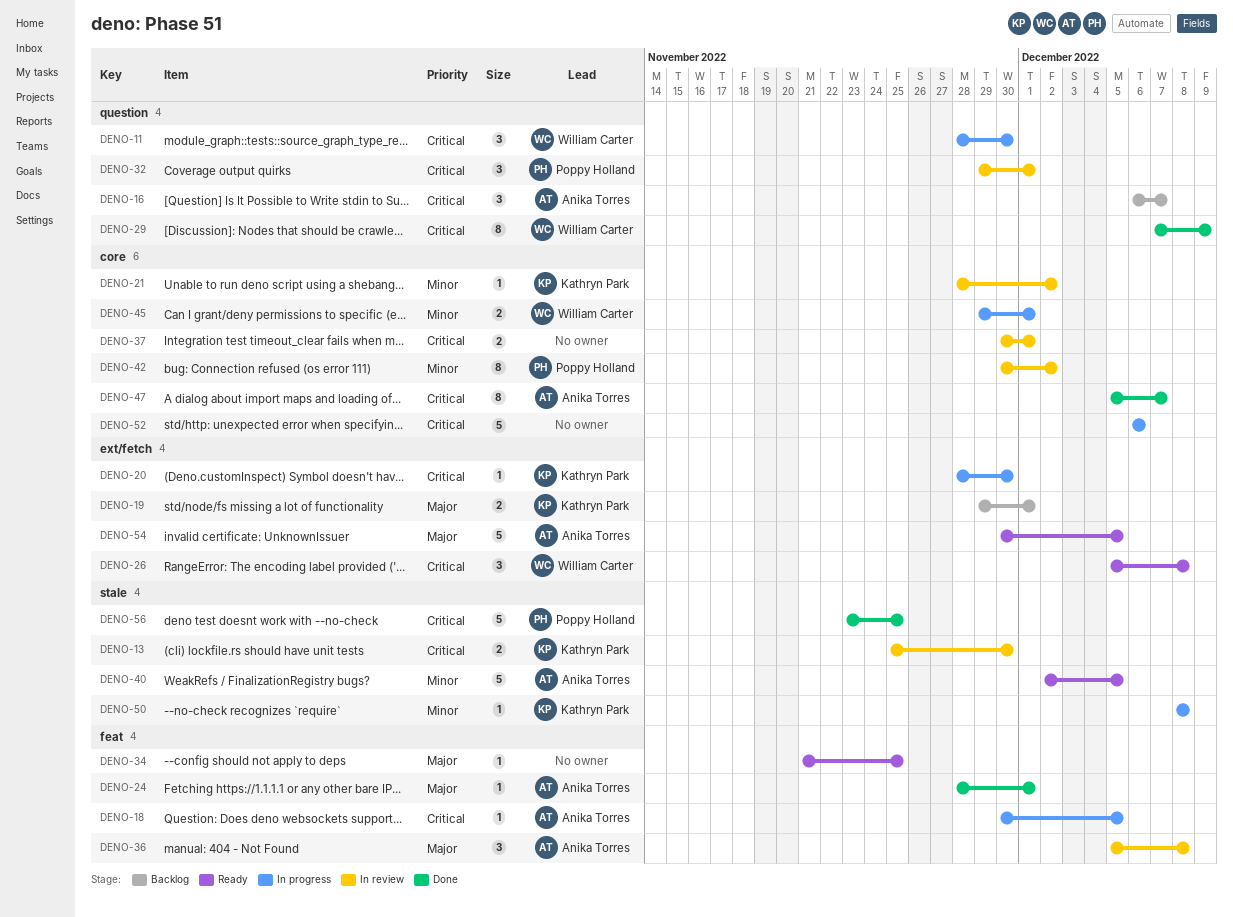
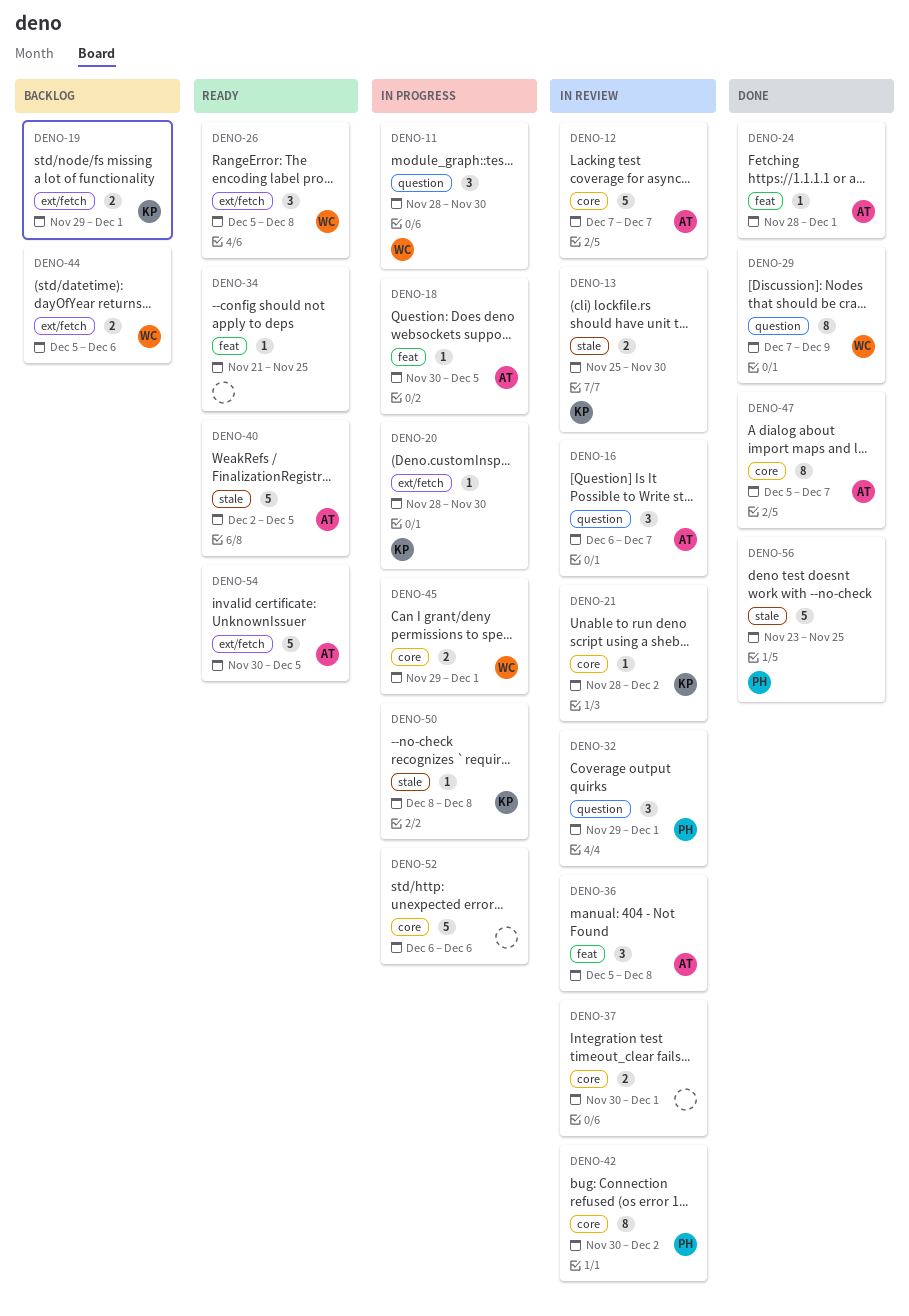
DENO-12: none -> present
DENO-16, status: Backlog -> In review
DENO-44: none -> present

